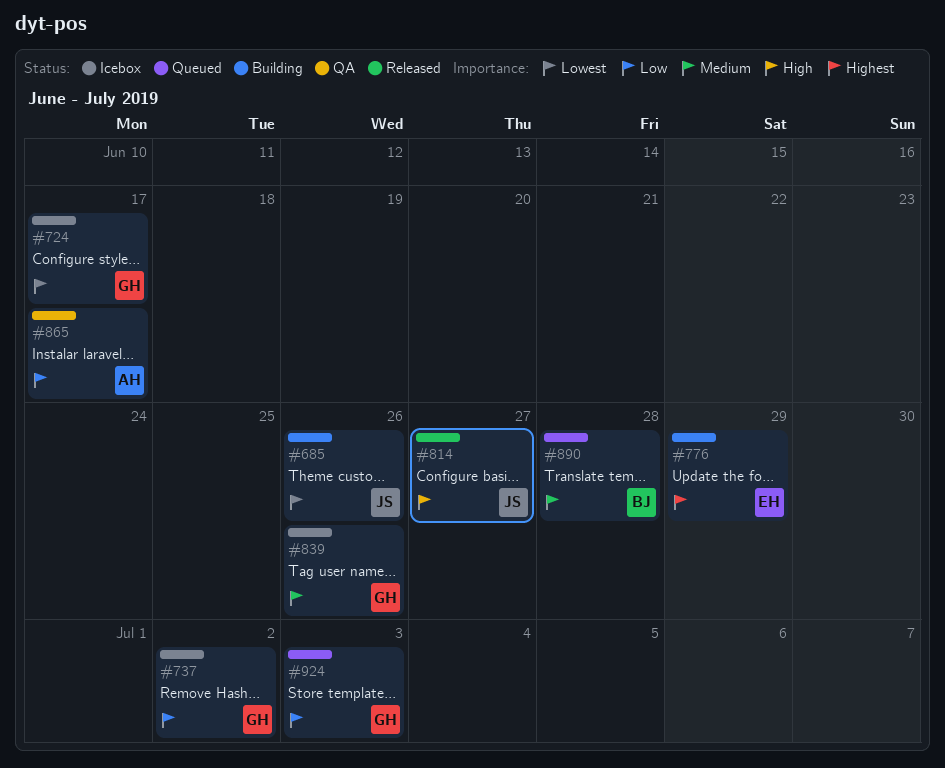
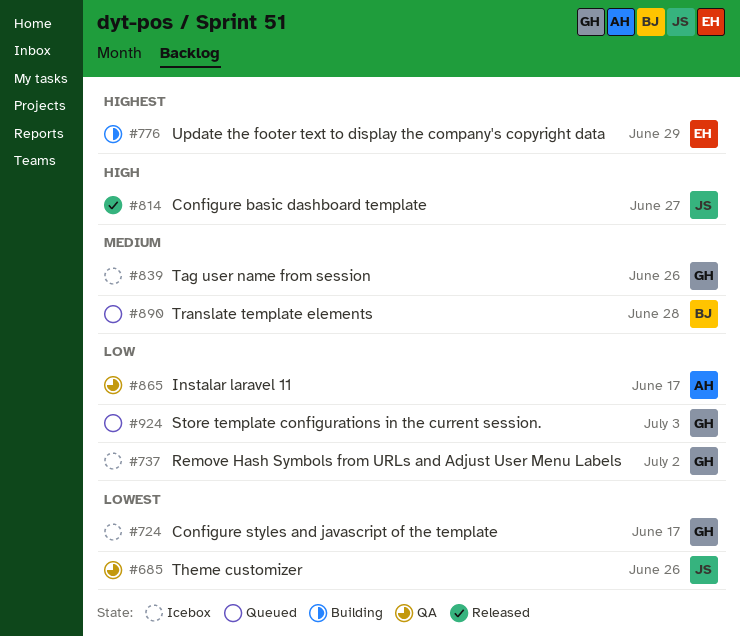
#685, status: Building -> QA

